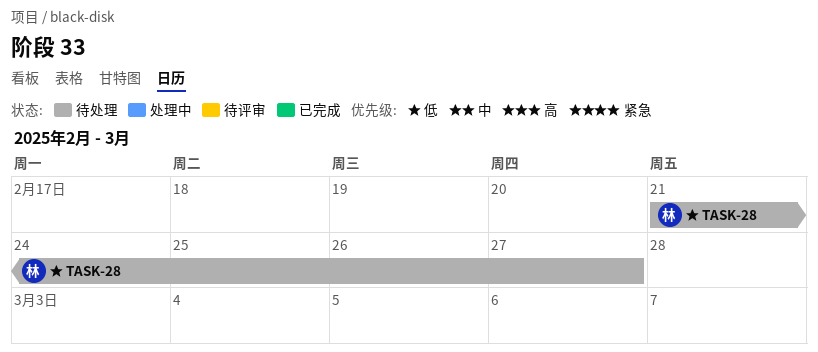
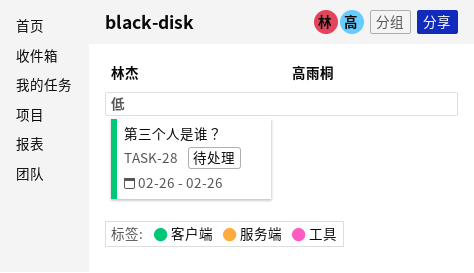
TASK-28, start: Feb 21 -> Feb 26
TASK-28, due: Feb 27 -> Feb 26

